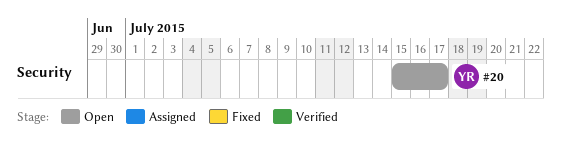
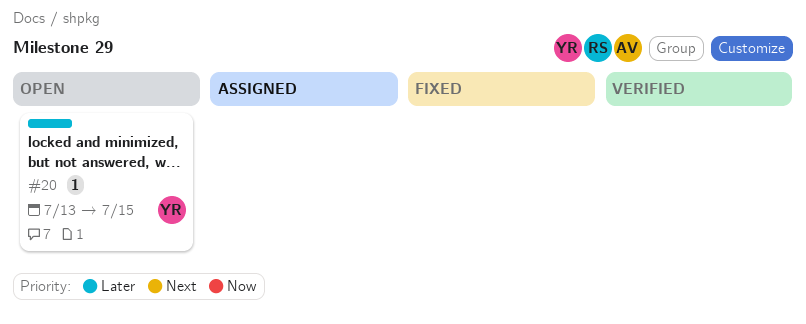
#20, start: Jul 15 -> Jul 13
#20, due: Jul 17 -> Jul 15

